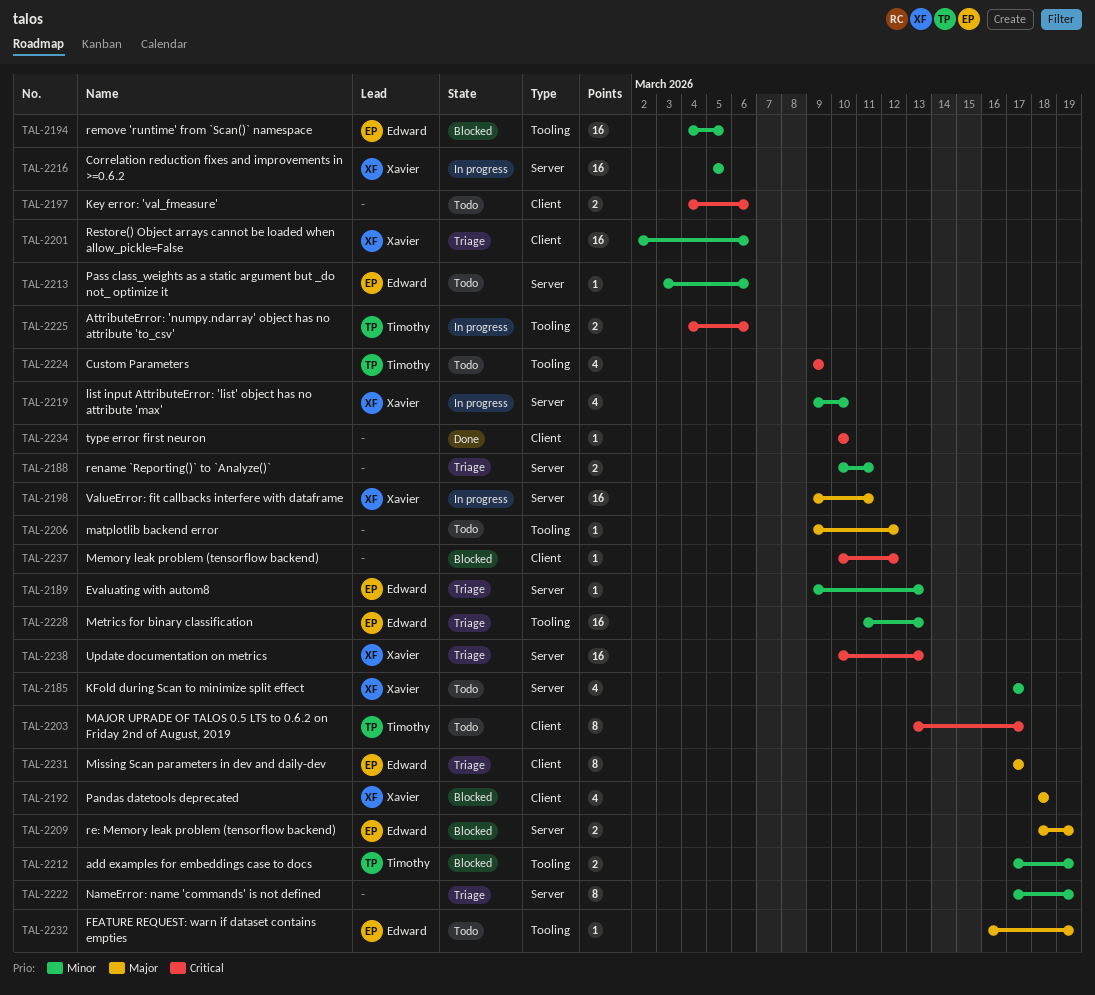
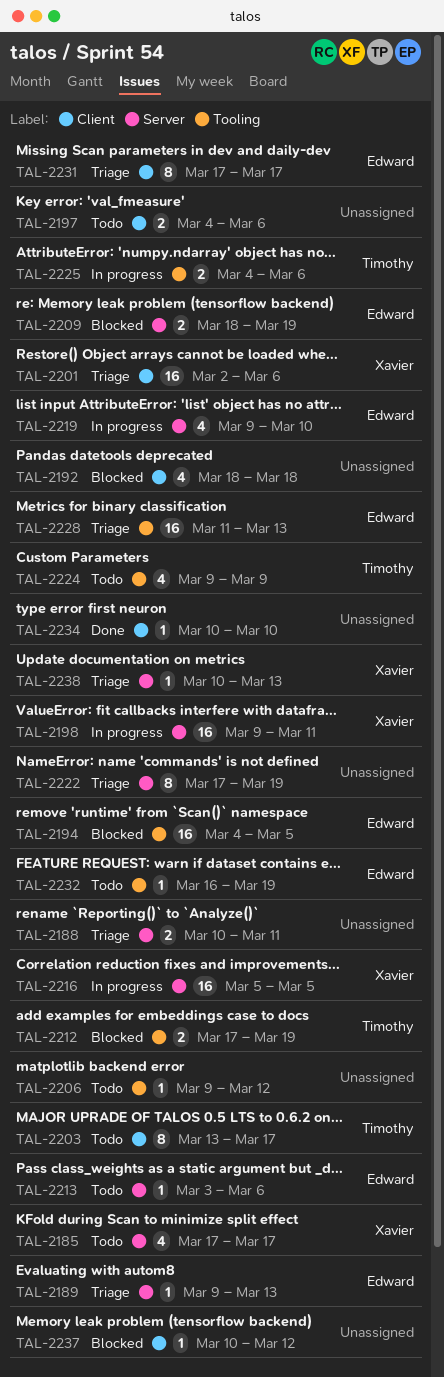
TAL-2192, owner: Xavier -> none
TAL-2219, owner: Xavier -> Edward
TAL-2238, estimate: 16 -> 1

